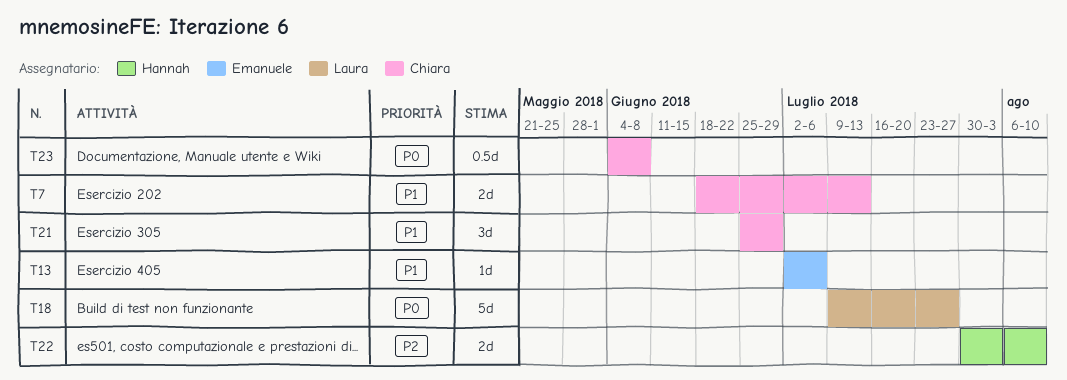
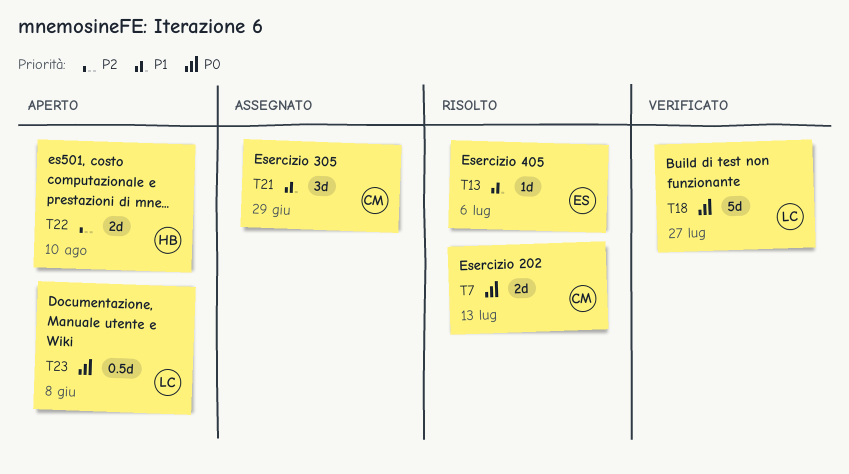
T7, priority: P1 -> P0
T23, owner: Chiara -> Laura

